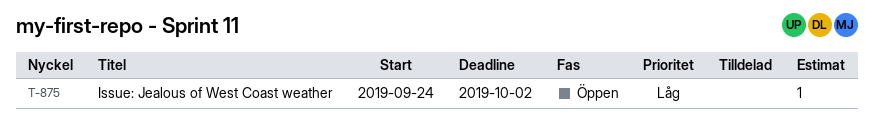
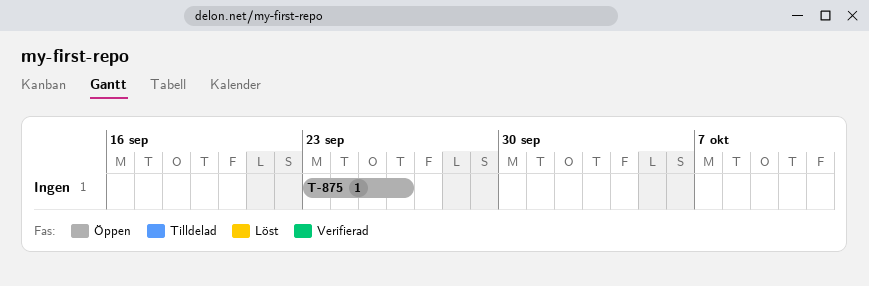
T-875, start: Sep 24 -> Sep 23
T-875, due: Oct 2 -> Sep 26

